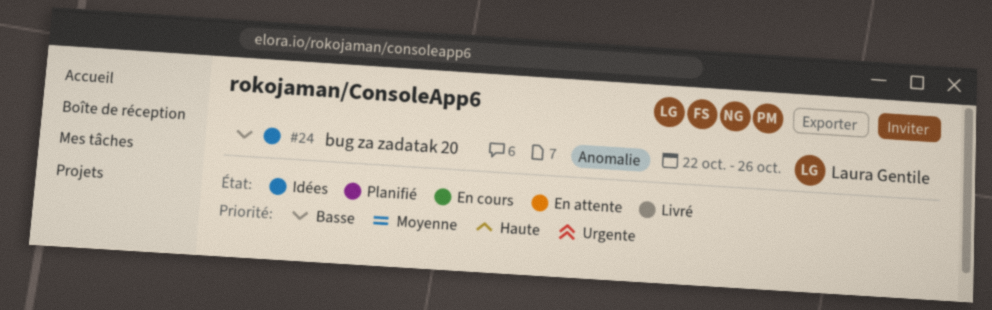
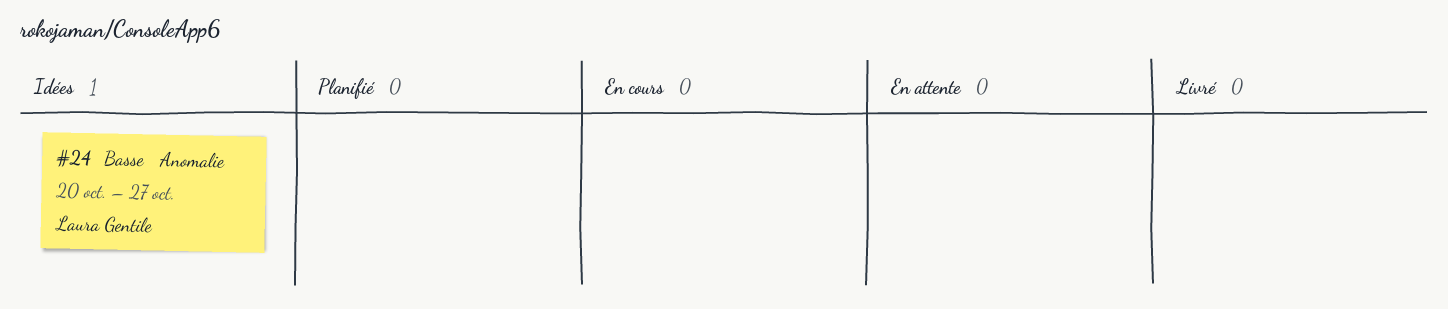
#24, start: Oct 22 -> Oct 20
#24, due: Oct 26 -> Oct 27

